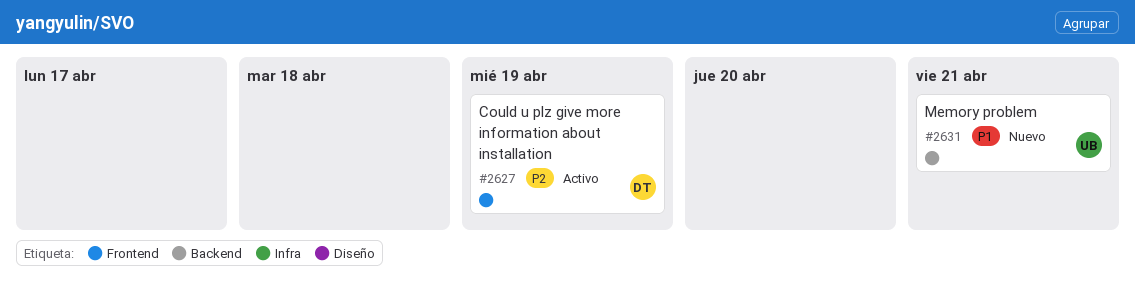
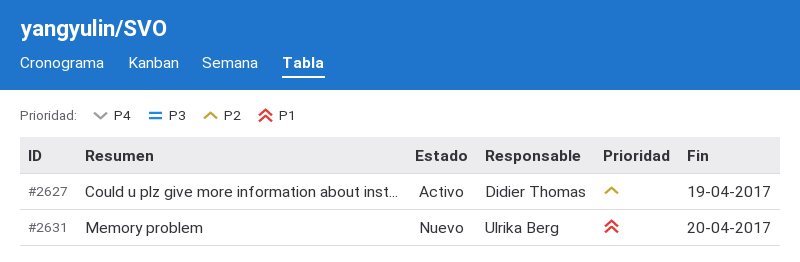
#2631, due: Apr 21 -> Apr 20

